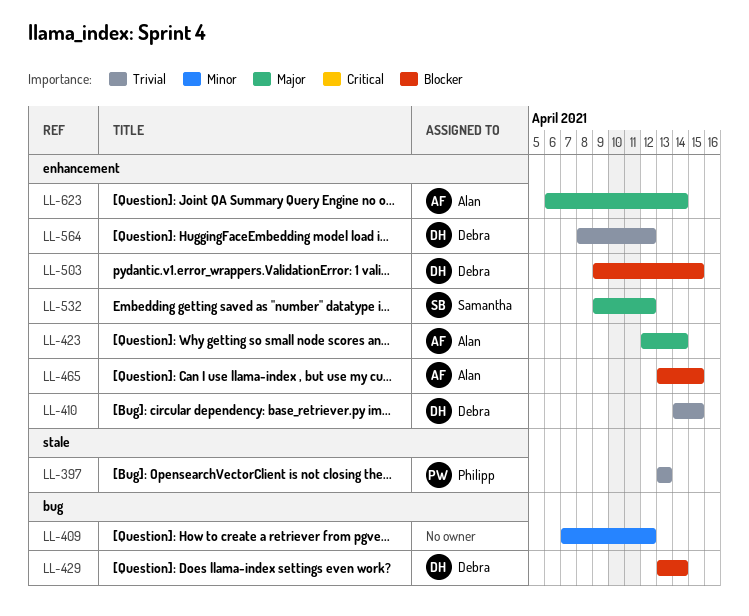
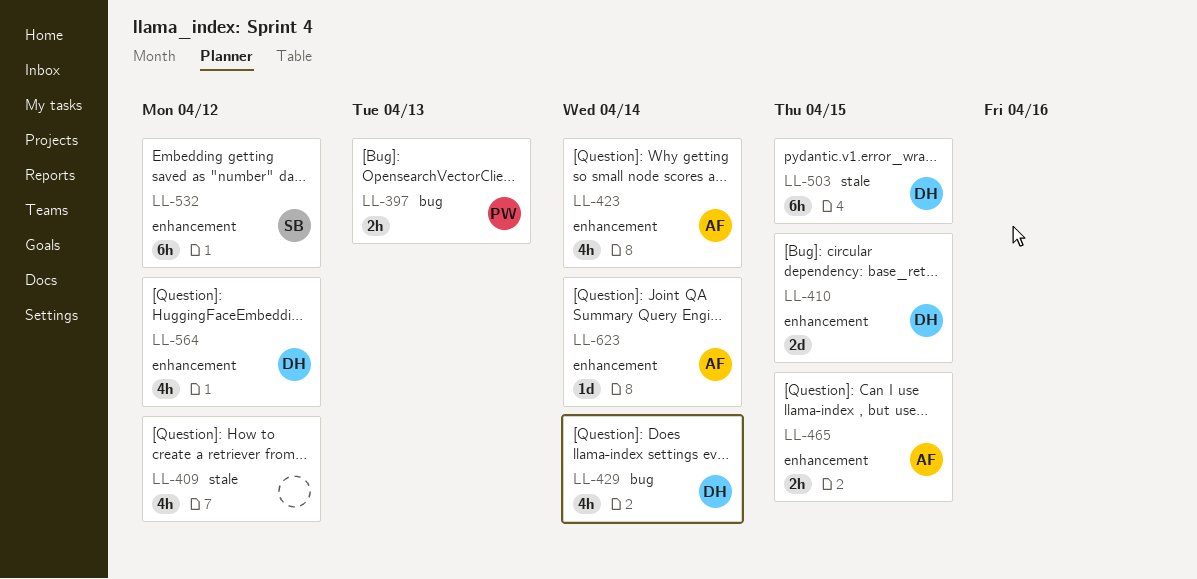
LL-397, label: stale -> bug
LL-409, label: bug -> stale
LL-503, label: enhancement -> stale

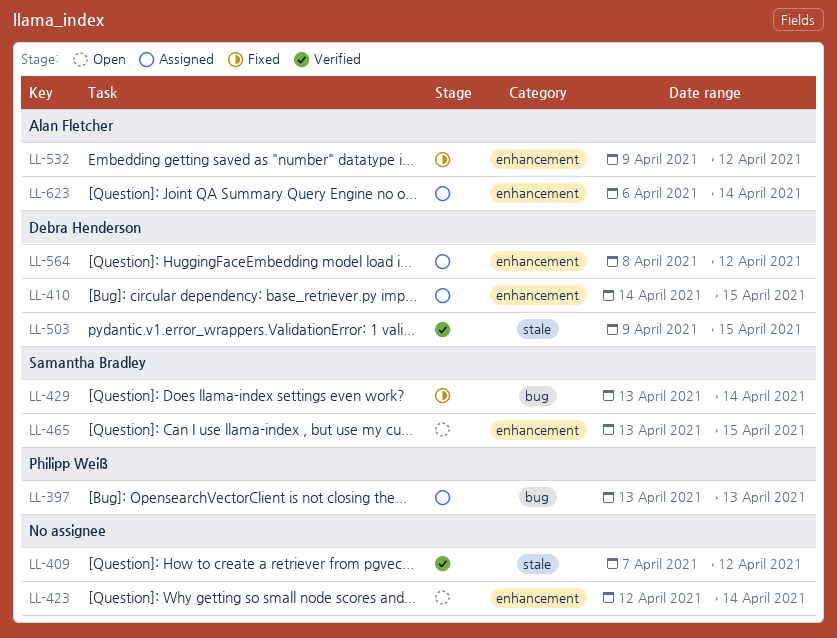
LL-423, owner: Alan Fletcher -> none
LL-429, owner: Debra Henderson -> Samantha Bradley
LL-465, owner: Alan Fletcher -> Samantha Bradley
LL-532, owner: Samantha Bradley -> Alan Fletcher

